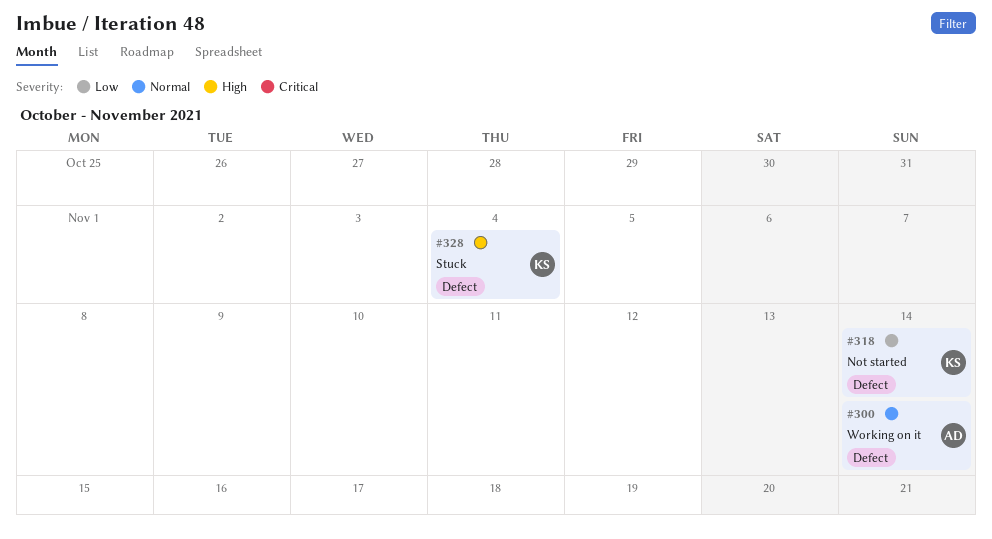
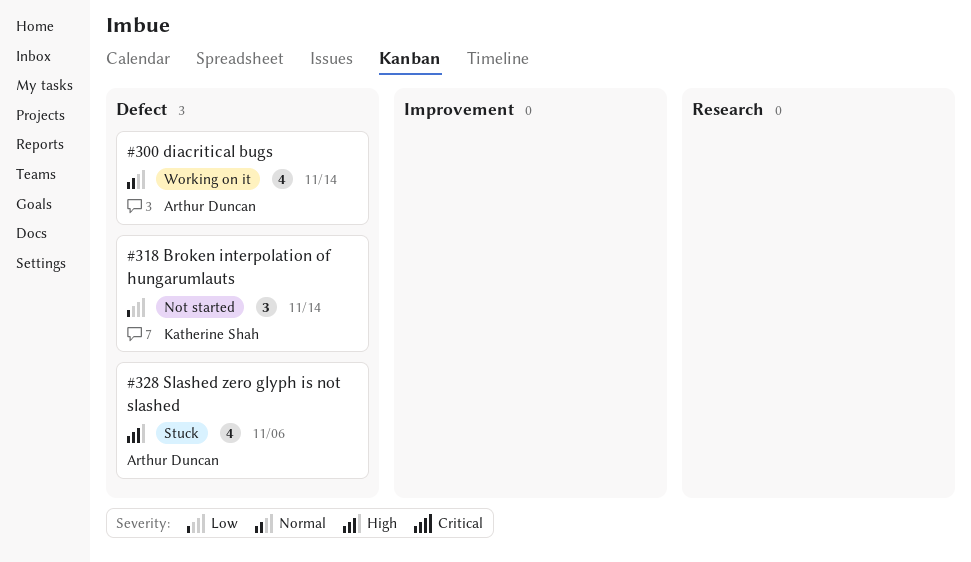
#328, owner: Katherine Shah -> Arthur Duncan
#328, due: Nov 4 -> Nov 6

